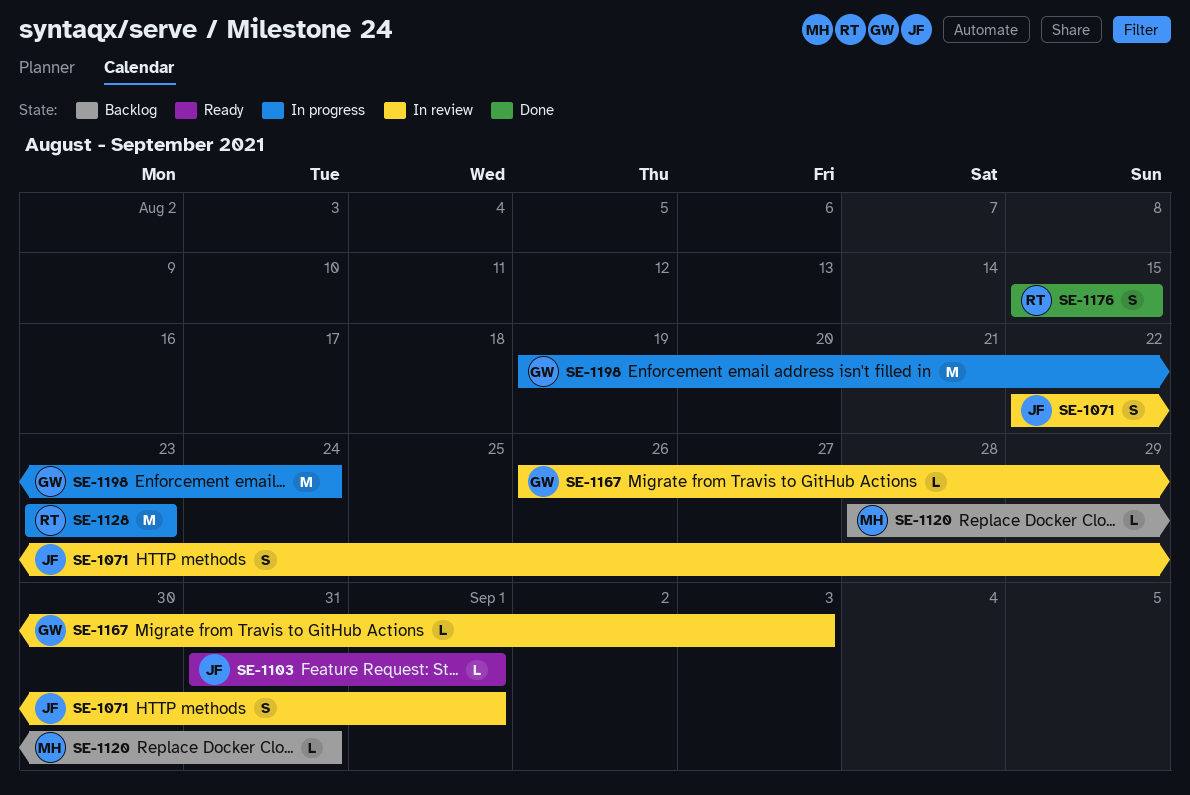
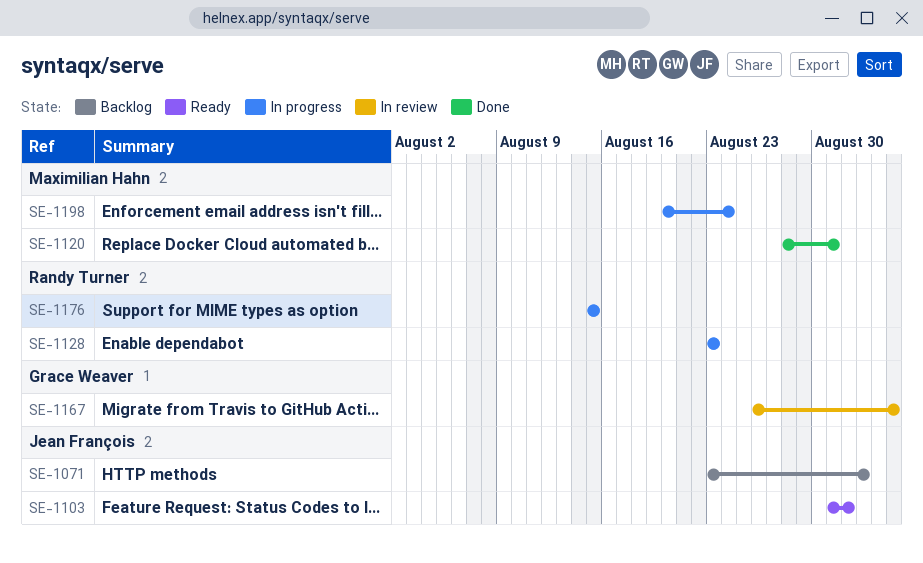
SE-1071, status: In review -> Backlog
SE-1071, start: Aug 22 -> Aug 23
SE-1071, due: Sep 1 -> Sep 2
SE-1120, status: Backlog -> Done
SE-1167, due: Sep 3 -> Sep 4
SE-1176, status: Done -> In progress
SE-1198, owner: Grace Weaver -> Maximilian Hahn
SE-1198, start: Aug 19 -> Aug 20

